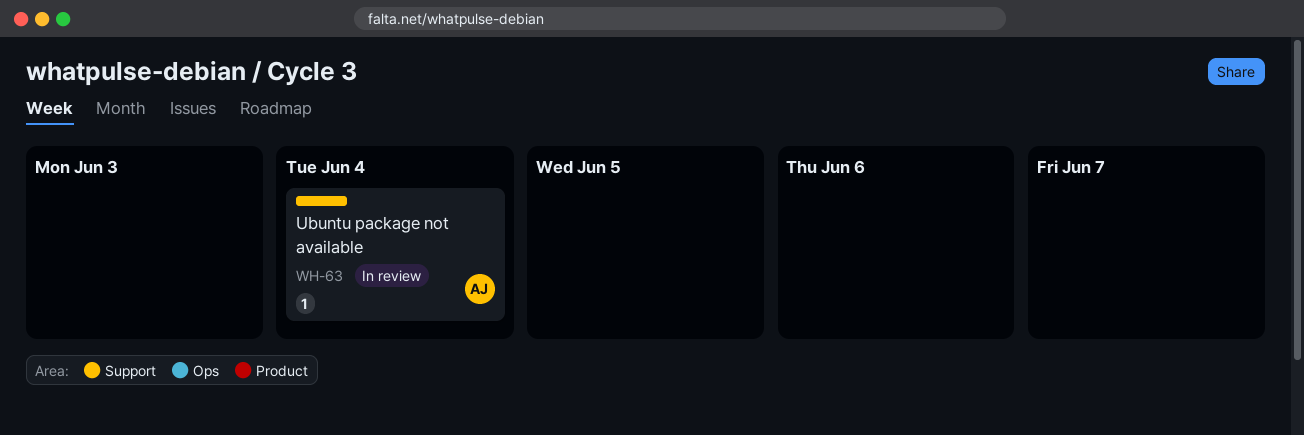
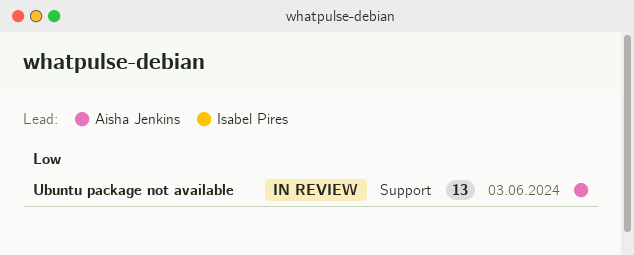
Ubuntu package not available, estimate: 1 -> 13
Ubuntu package not available, due: Jun 4 -> Jun 3

